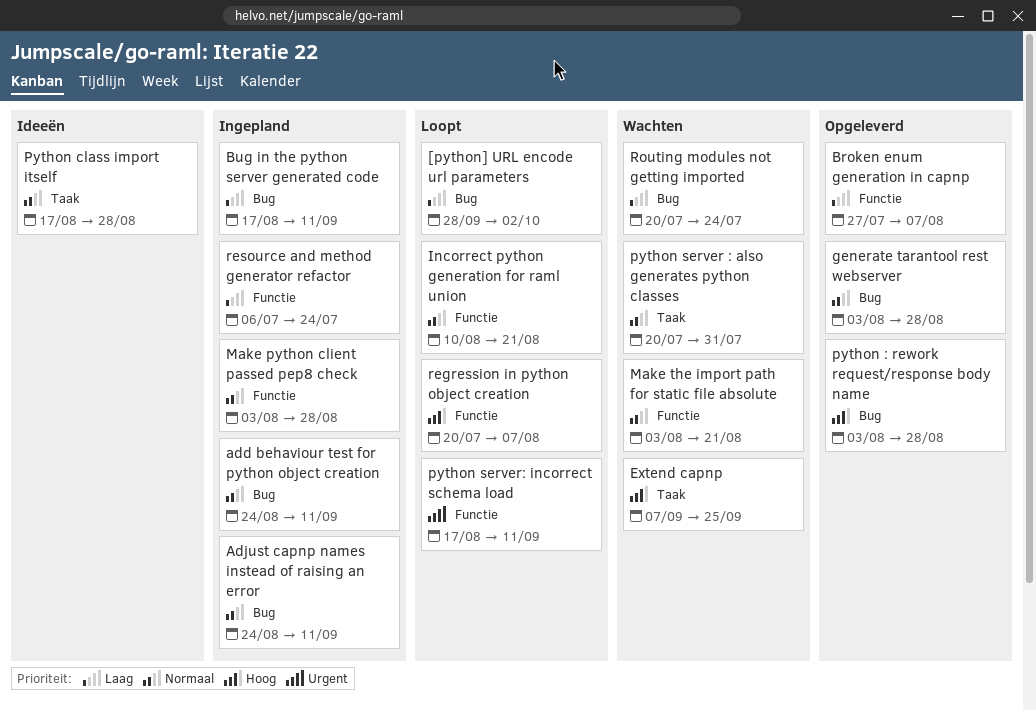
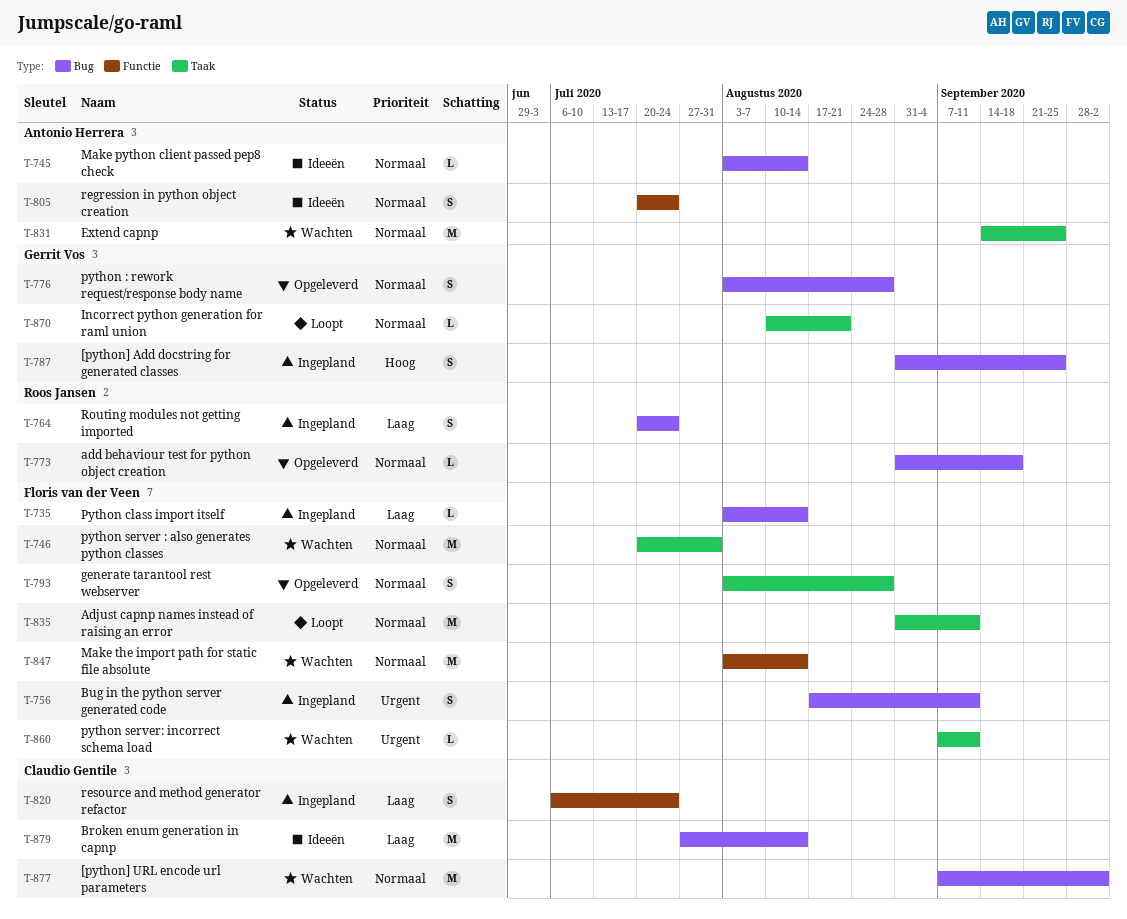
[python] Add docstring for generated classes: none -> present
[python] URL encode url parameters, status: Loopt -> Wachten
[python] URL encode url parameters, priority: Laag -> Normaal
[python] URL encode url parameters, start: Sep 28 -> Sep 7
add behaviour test for python object creation, status: Ingepland -> Opgeleverd
add behaviour test for python object creation, start: Aug 24 -> Aug 31
add behaviour test for python object creation, due: Sep 11 -> Sep 18
Adjust capnp names instead of raising an error, status: Ingepland -> Loopt
Adjust capnp names instead of raising an error, label: Bug -> Taak
Adjust capnp names instead of raising an error, start: Aug 24 -> Aug 31
Broken enum generation in capnp, status: Opgeleverd -> Ideeën
Broken enum generation in capnp, label: Functie -> Bug
Broken enum generation in capnp, due: Aug 7 -> Aug 14
Bug in the python server generated code, priority: Laag -> Urgent
Extend capnp, priority: Hoog -> Normaal
Extend capnp, start: Sep 7 -> Sep 14
generate tarantool rest webserver, label: Bug -> Taak
Incorrect python generation for raml union, label: Functie -> Taak
Make python client passed pep8 check, status: Ingepland -> Ideeën
Make python client passed pep8 check, label: Functie -> Bug
Make python client passed pep8 check, due: Aug 28 -> Aug 14
Make the import path for static file absolute, due: Aug 21 -> Aug 14
python : rework request/response body name, priority: Hoog -> Normaal
Python class import itself, status: Ideeën -> Ingepland
Python class import itself, priority: Normaal -> Laag
Python class import itself, label: Taak -> Bug
Python class import itself, start: Aug 17 -> Aug 3
Python class import itself, due: Aug 28 -> Aug 14
python server: incorrect schema load, status: Loopt -> Wachten
python server: incorrect schema load, label: Functie -> Taak
python server: incorrect schema load, start: Aug 17 -> Sep 7
regression in python object creation, status: Loopt -> Ideeën
regression in python object creation, priority: Hoog -> Normaal
regression in python object creation, due: Aug 7 -> Jul 24
Routing modules not getting imported, status: Wachten -> Ingepland

